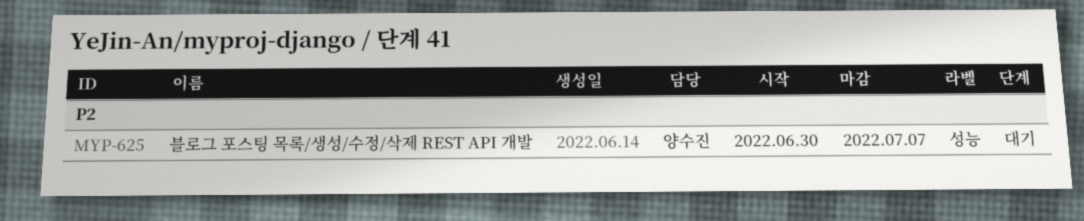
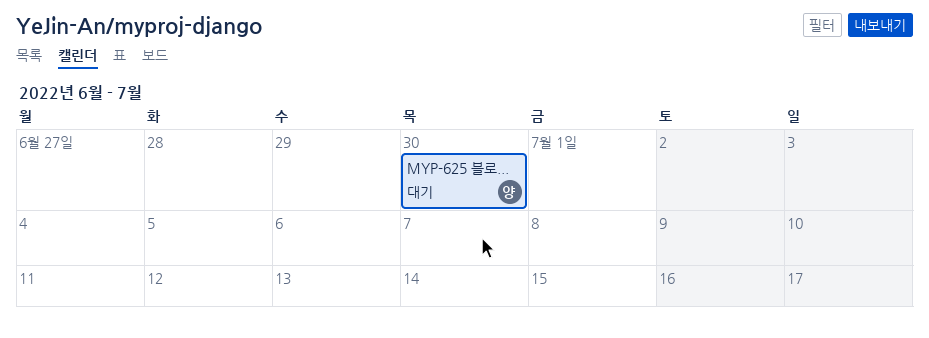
MYP-625, due: Jul 7 -> Jun 30

